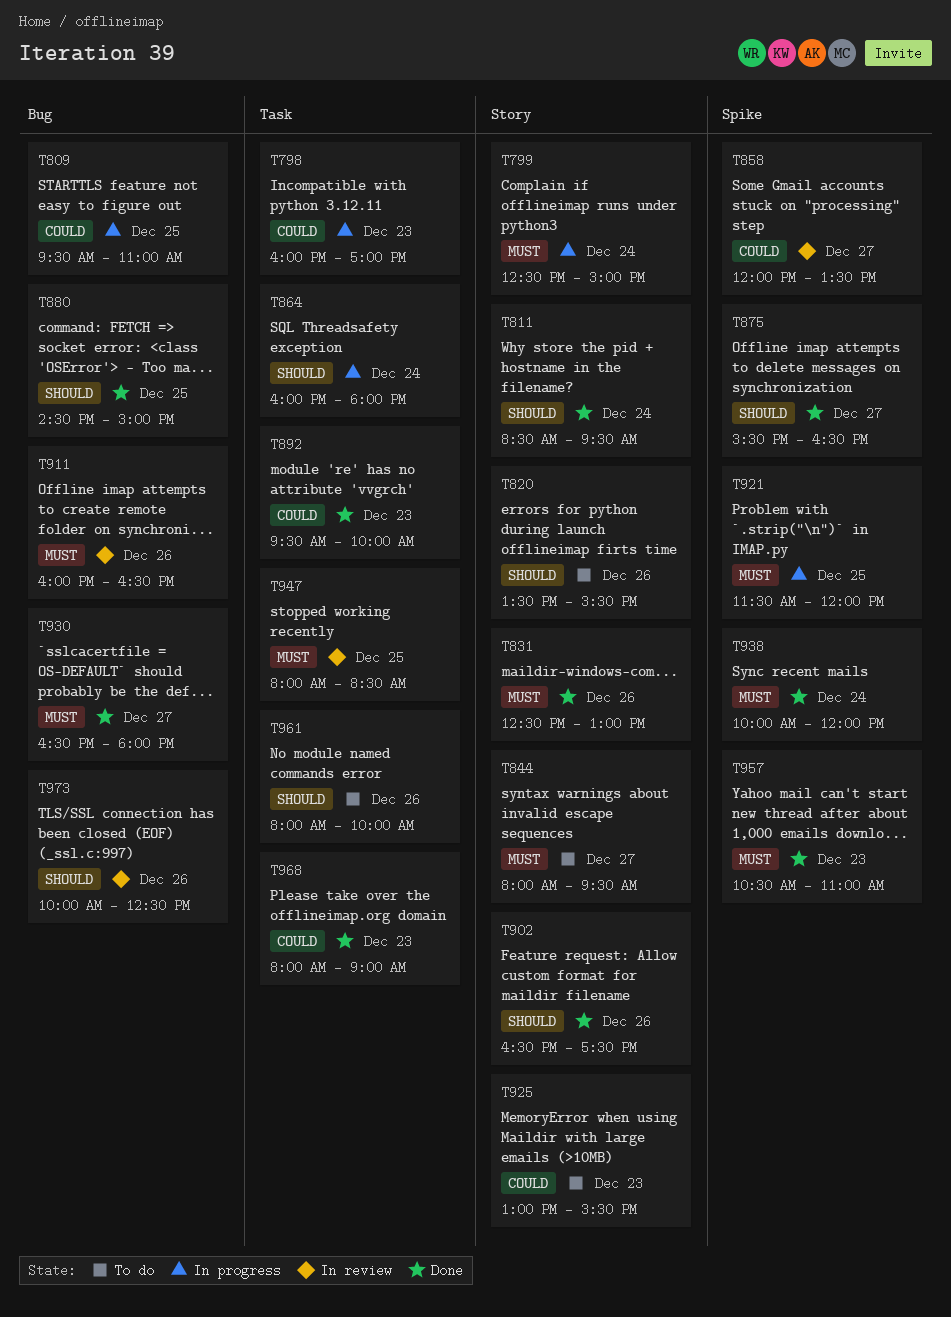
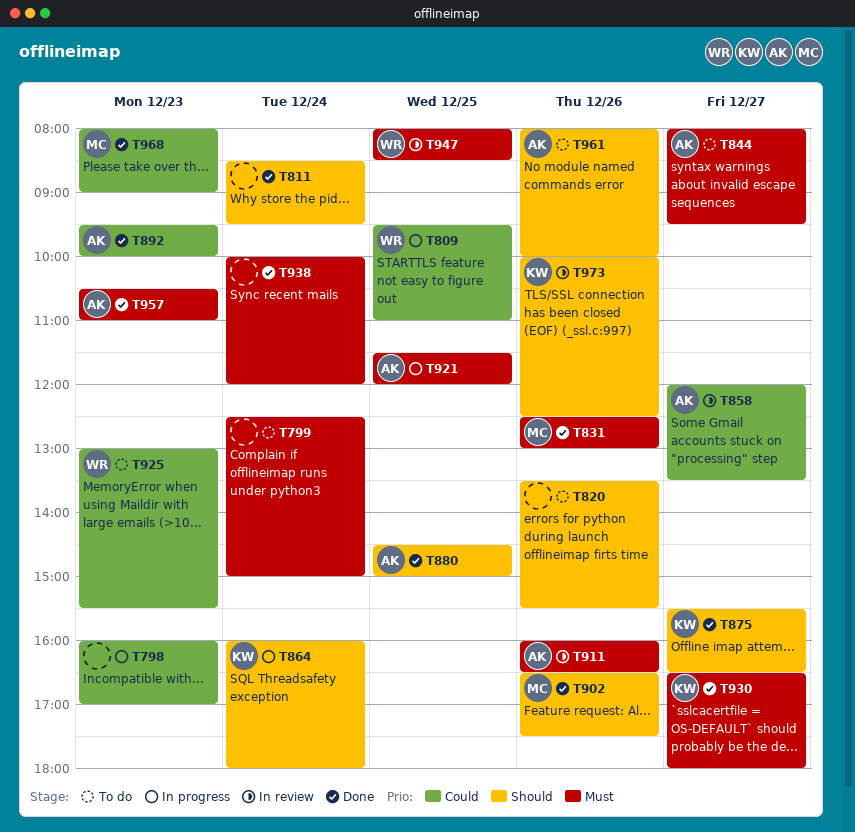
T799, status: In progress -> To do

